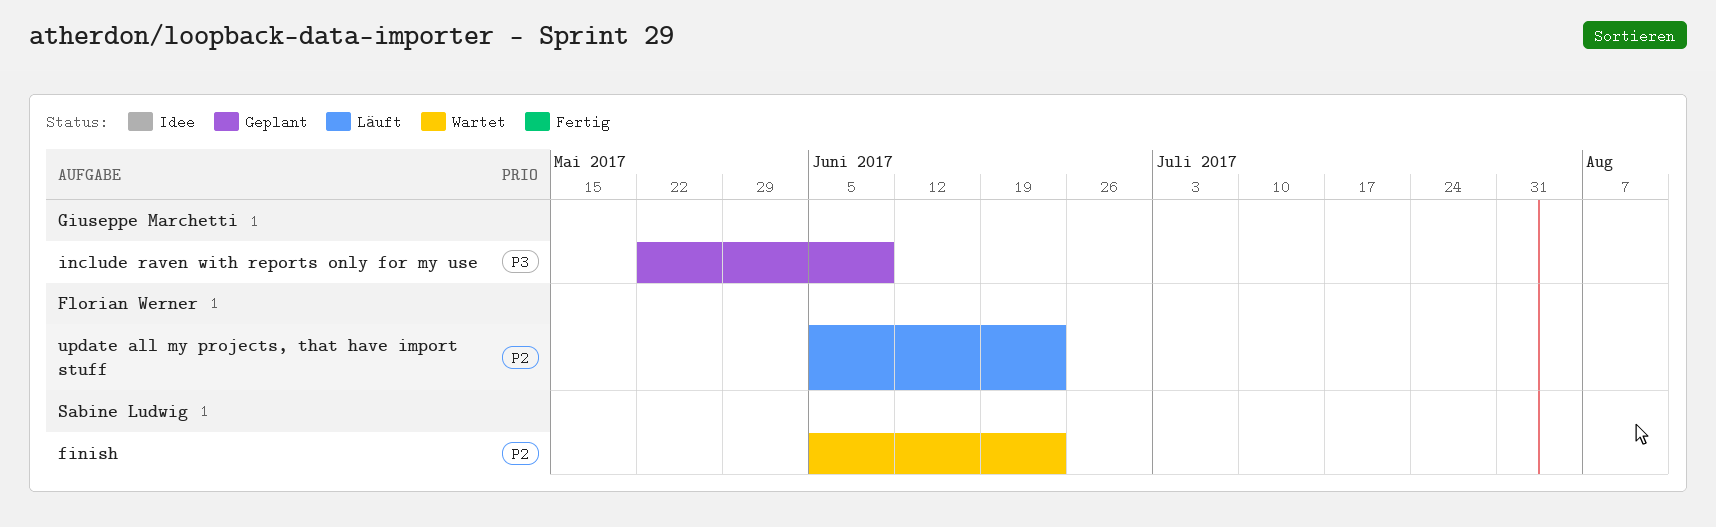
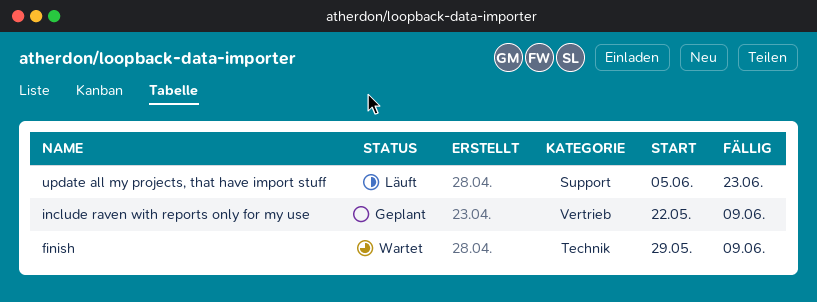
finish, start: Jun 5 -> May 29
finish, due: Jun 23 -> Jun 9

